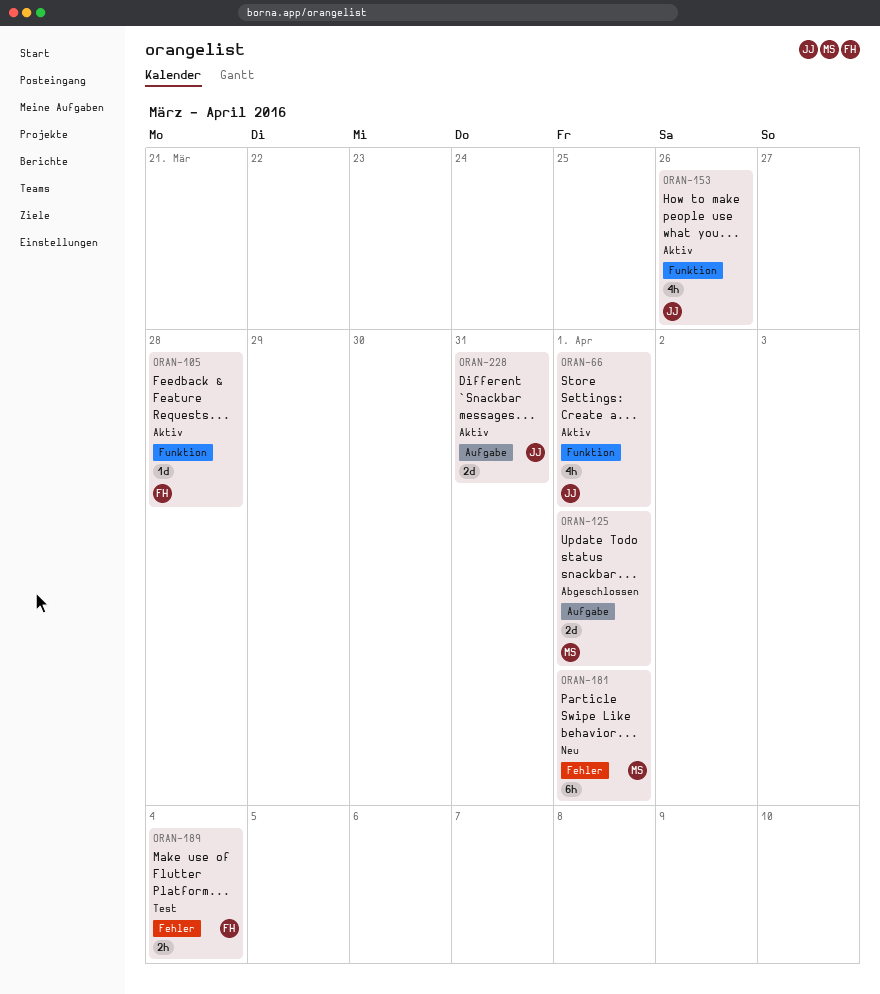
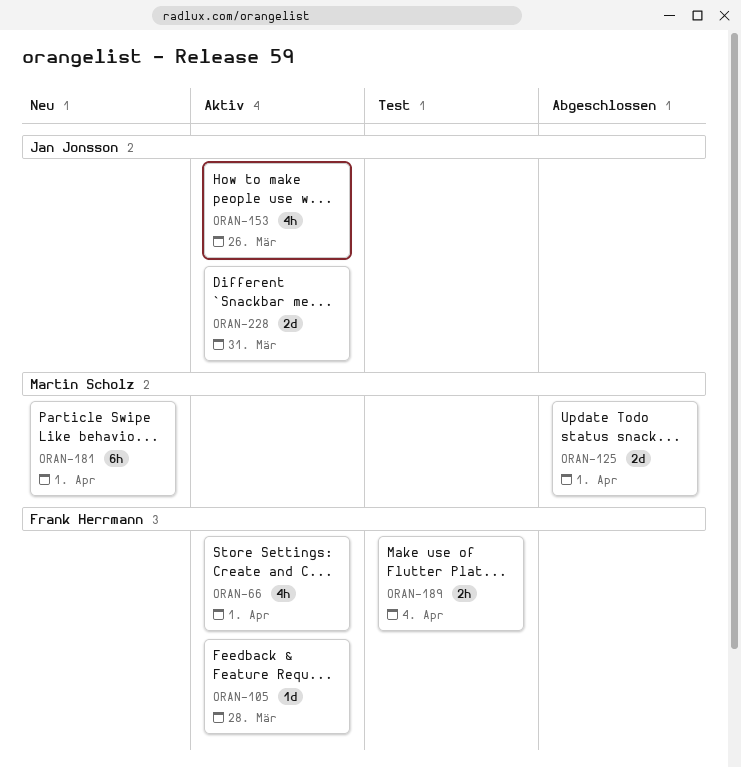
ORAN-66, owner: Jan Jonsson -> Frank Herrmann

